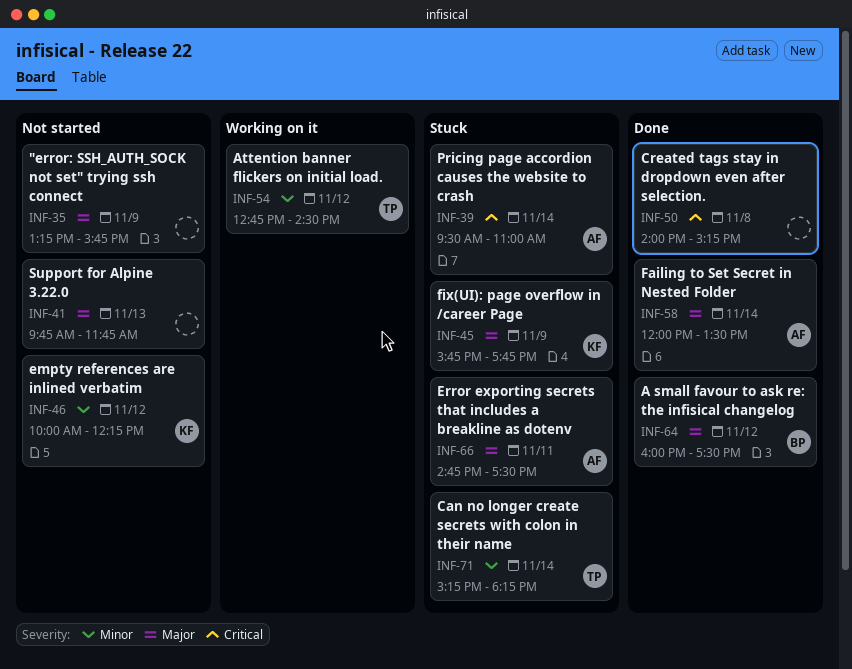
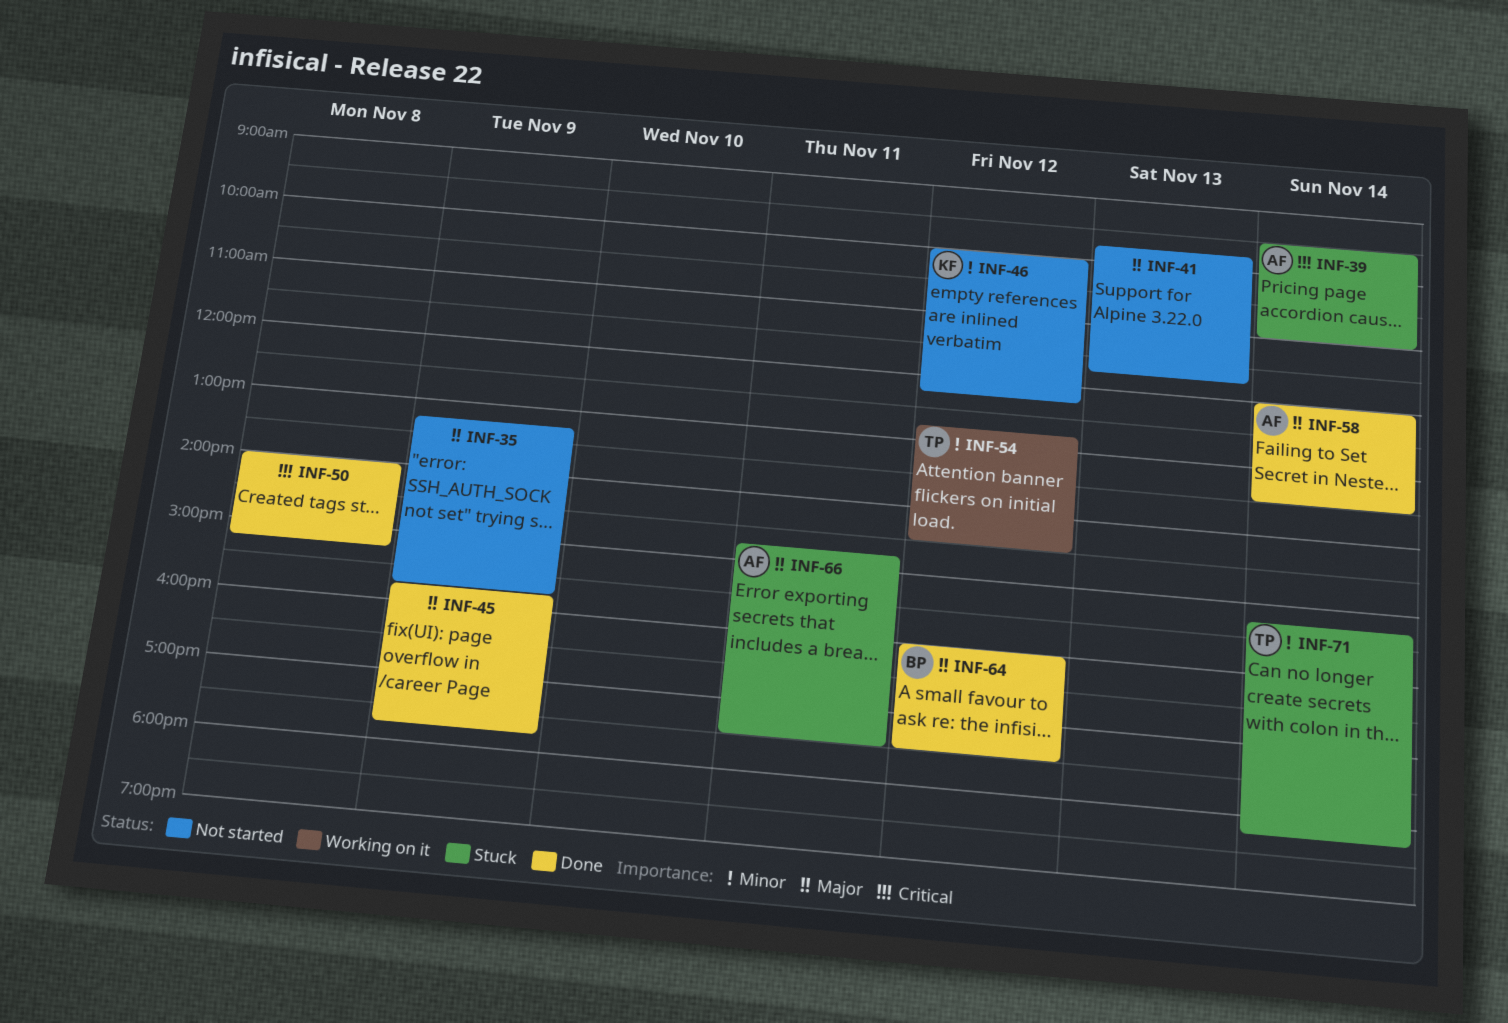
INF-45, status: Stuck -> Done
INF-45, owner: KF -> none

